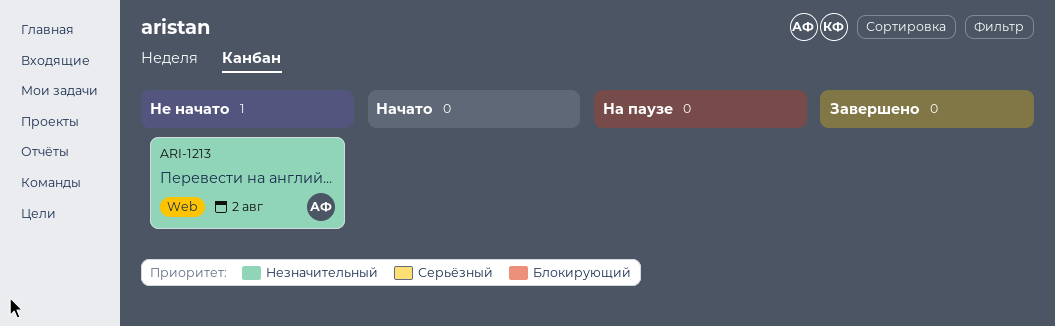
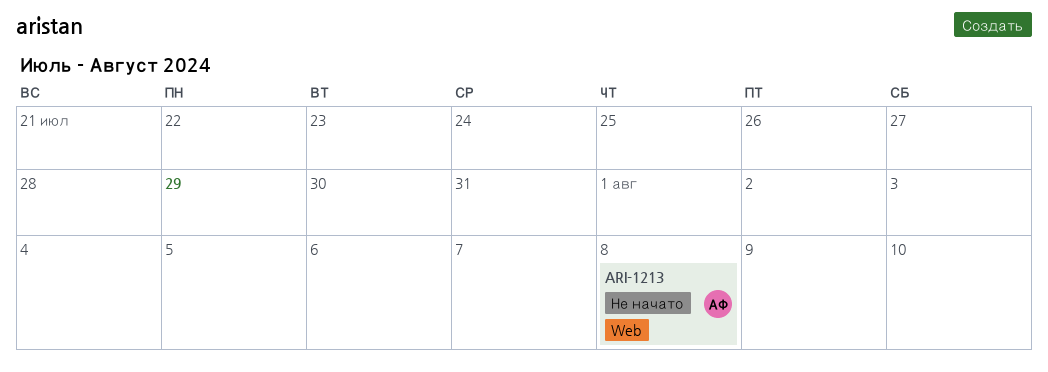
ARI-1213, due: Aug 2 -> Aug 8

